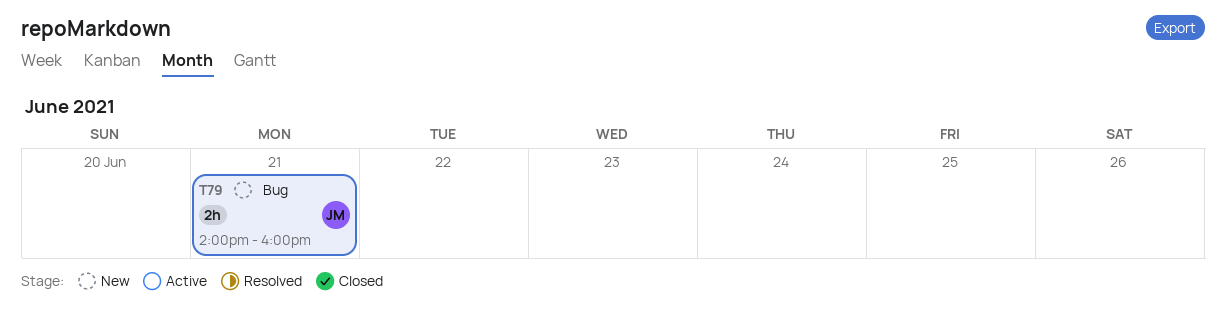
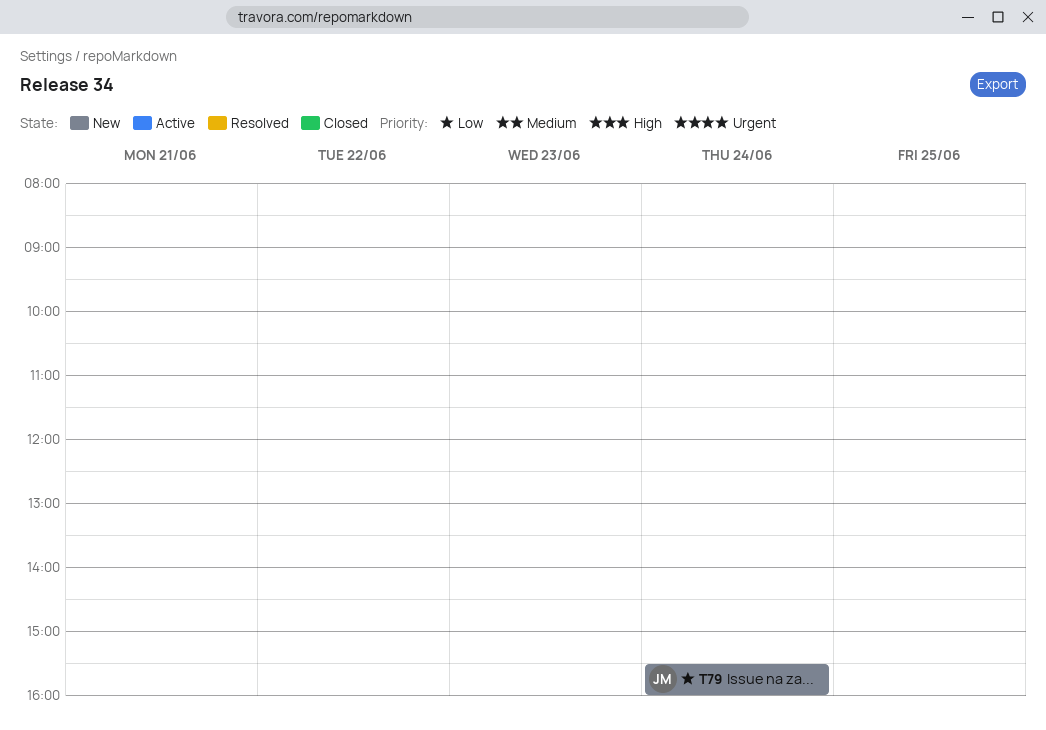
T79, day: Jun 21 -> Jun 24
T79, begins: 14:00 -> 15:30

